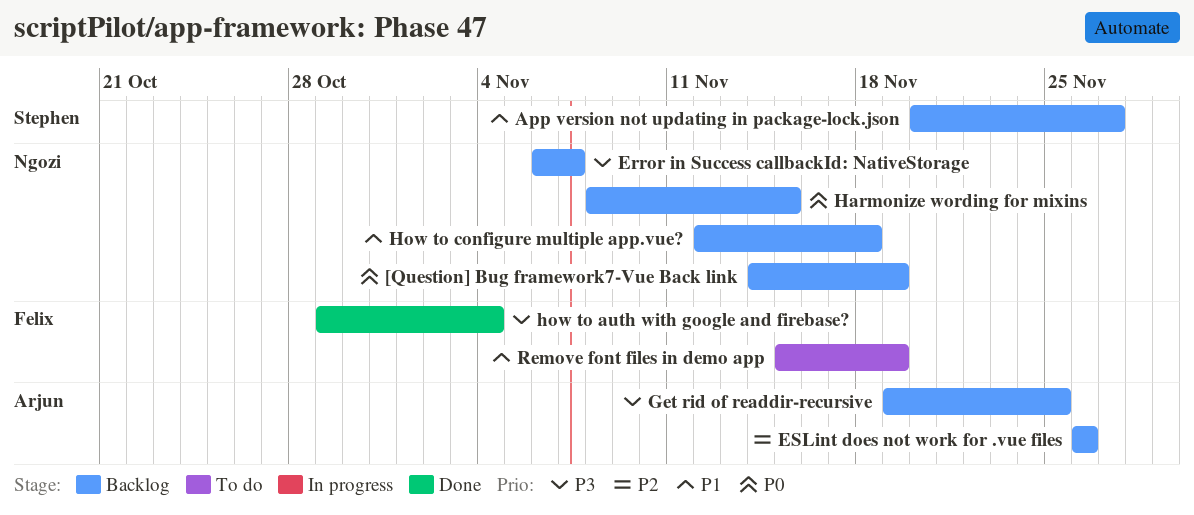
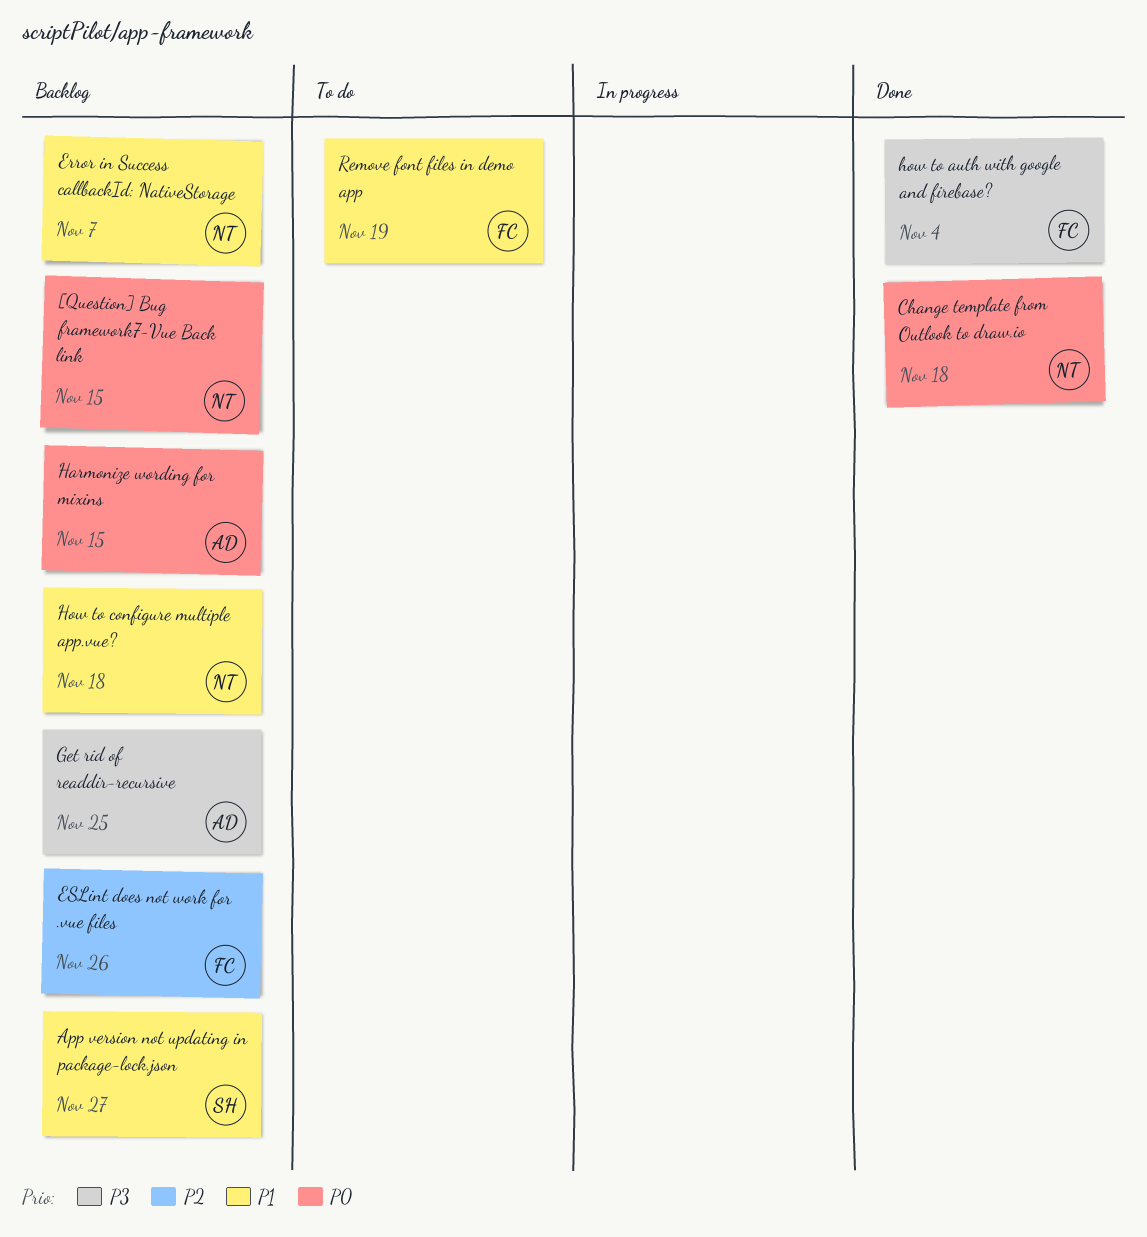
[Question] Bug framework7-Vue Back link, due: Nov 19 -> Nov 15
Change template from Outlook to draw.io: none -> present
Error in Success callbackId: NativeStorage, priority: P3 -> P1
ESLint does not work for .vue files, owner: Arjun -> Felix
Harmonize wording for mixins, owner: Ngozi -> Arjun

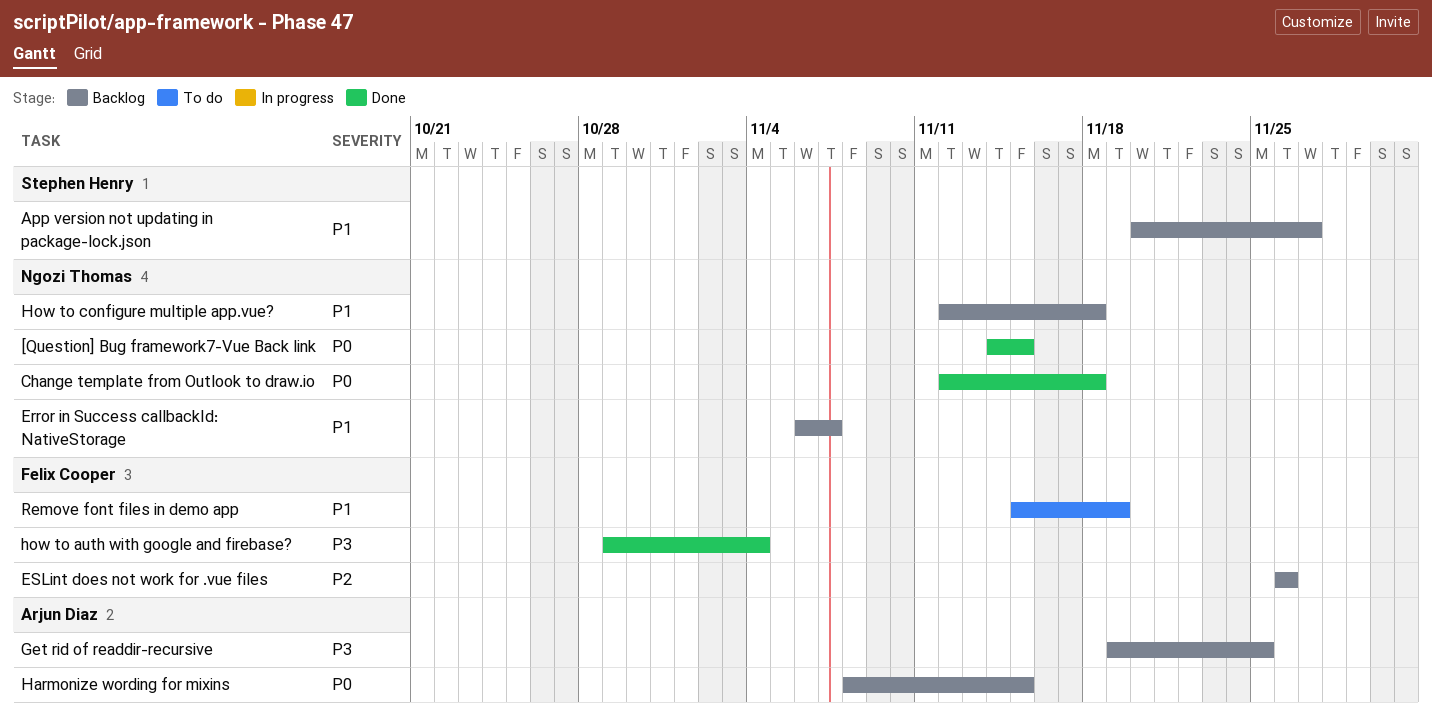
[Question] Bug framework7-Vue Back link, status: Backlog -> Done

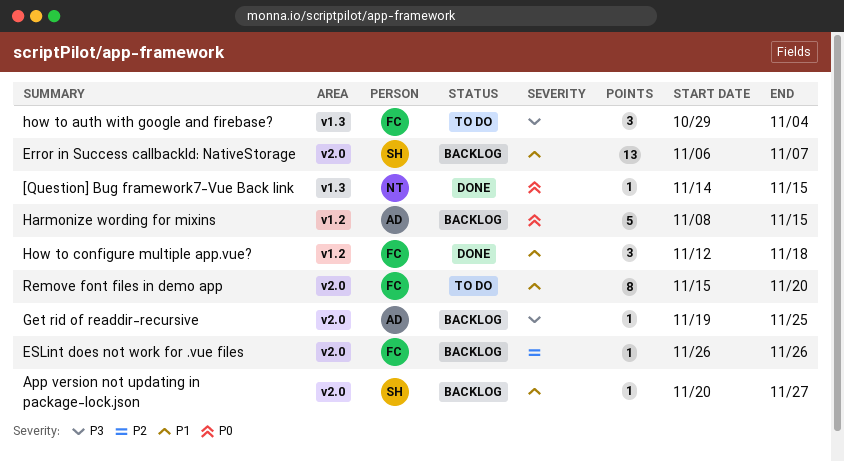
Change template from Outlook to draw.io: present -> none
Error in Success callbackId: NativeStorage, owner: Ngozi Thomas -> Stephen Henry
how to auth with google and firebase?, status: Done -> To do
How to configure multiple app.vue?, status: Backlog -> Done
How to configure multiple app.vue?, owner: Ngozi Thomas -> Felix Cooper
Remove font files in demo app, due: Nov 19 -> Nov 20

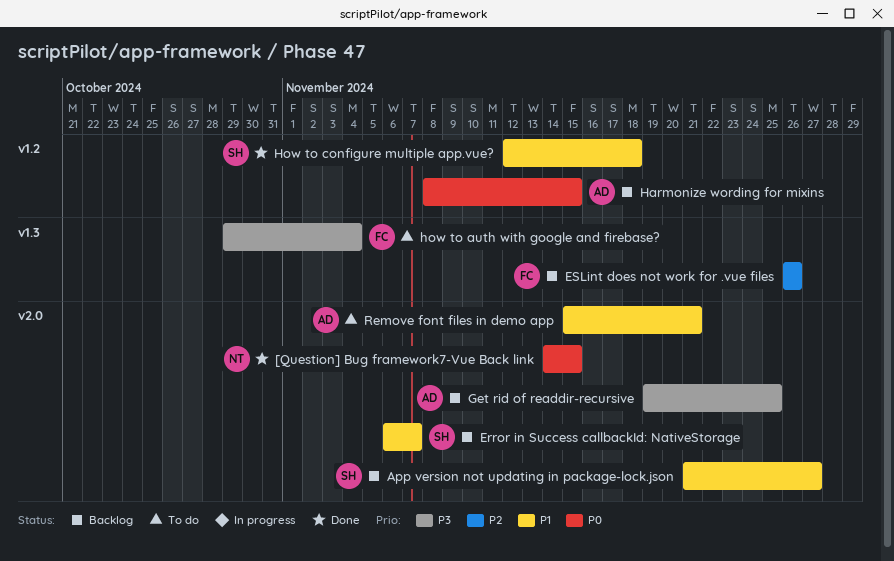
[Question] Bug framework7-Vue Back link, label: v1.3 -> v2.0
App version not updating in package-lock.json, start: Nov 20 -> Nov 21
ESLint does not work for .vue files, label: v2.0 -> v1.3
How to configure multiple app.vue?, owner: FC -> SH
Remove font files in demo app, owner: FC -> AD
Remove font files in demo app, due: Nov 20 -> Nov 21

